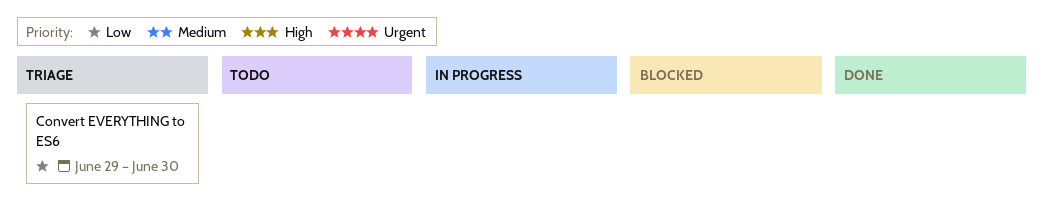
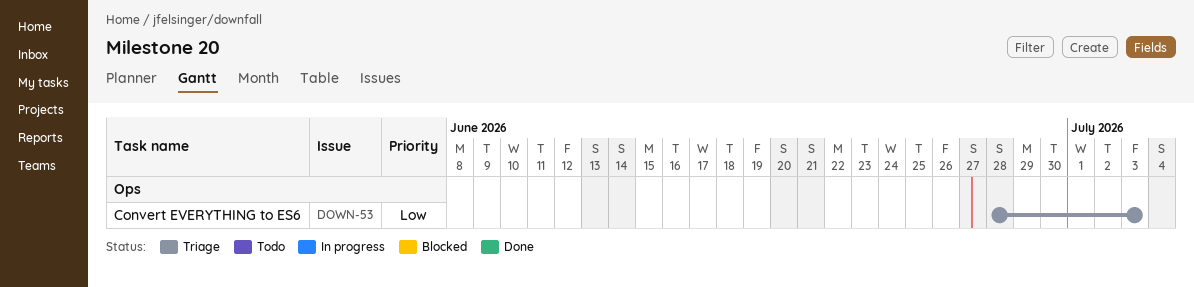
Convert EVERYTHING to ES6, start: Jun 29 -> Jun 28
Convert EVERYTHING to ES6, due: Jun 30 -> Jul 3

